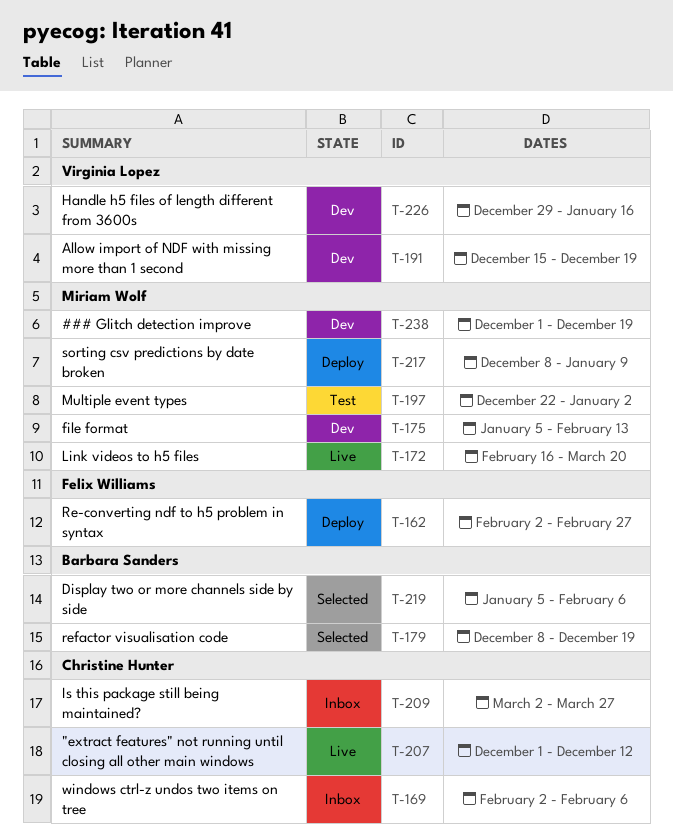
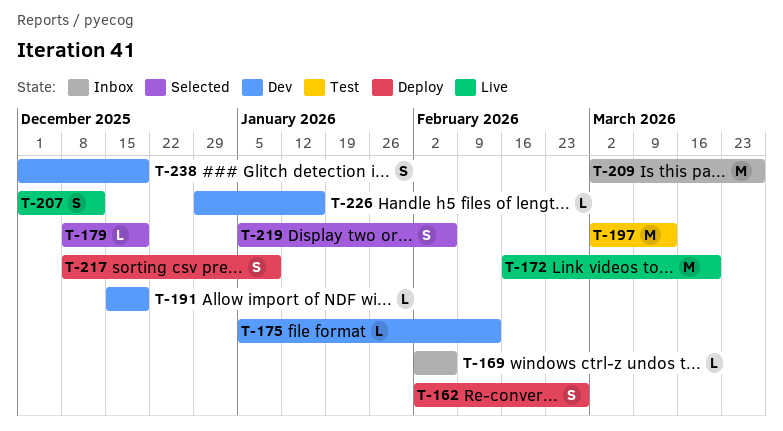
T-197, start: Dec 22 -> Mar 2
T-197, due: Jan 2 -> Mar 13

